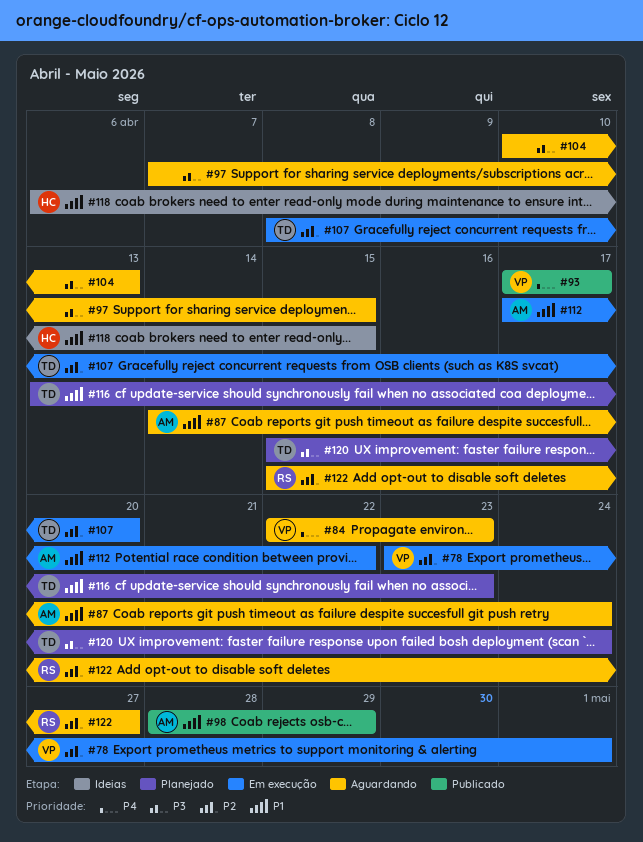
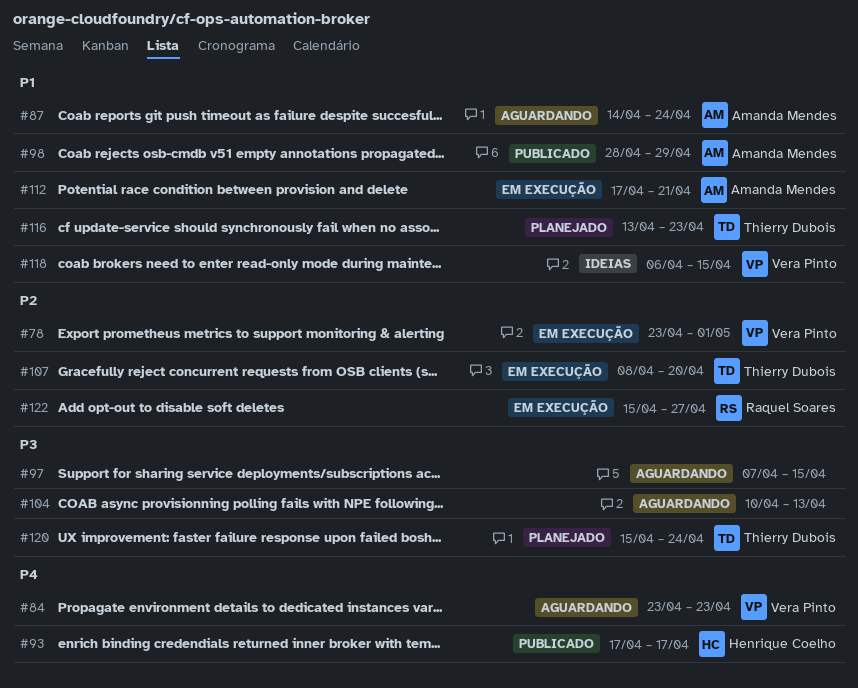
#84, start: Apr 22 -> Apr 23
#93, owner: Vera Pinto -> Henrique Coelho
#112, due: Apr 22 -> Apr 21
#118, owner: Henrique Coelho -> Vera Pinto
#122, status: Aguardando -> Em execução

